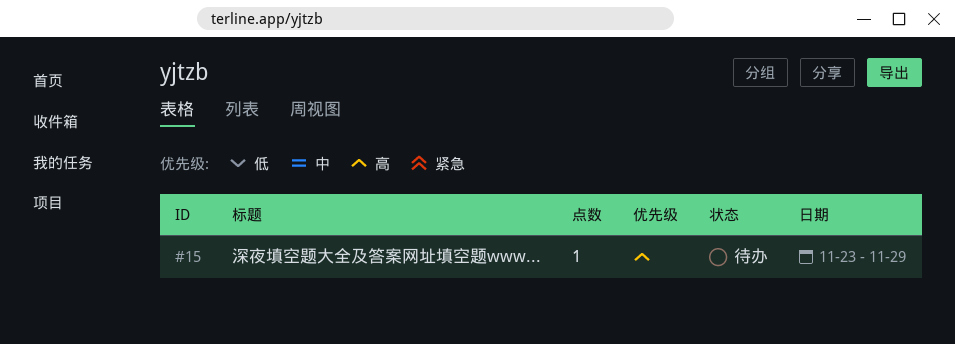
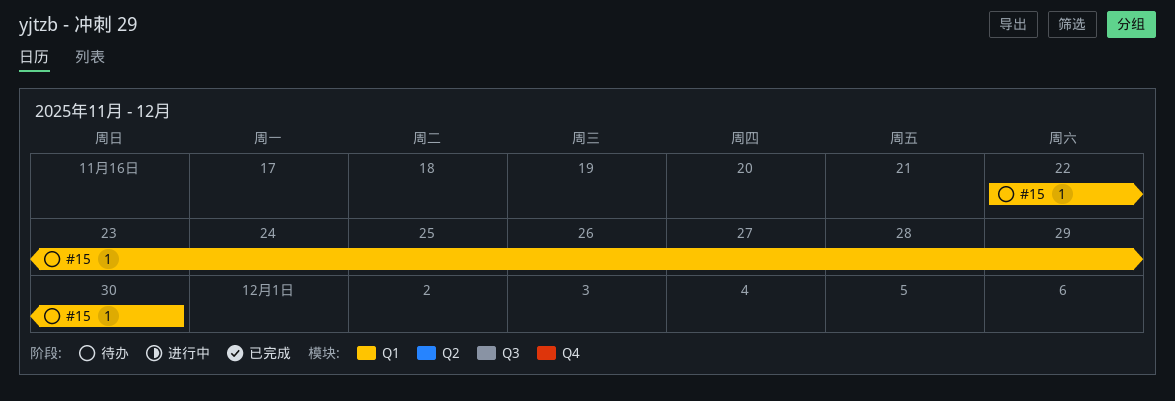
#15, start: Nov 23 -> Nov 22
#15, due: Nov 29 -> Nov 30

